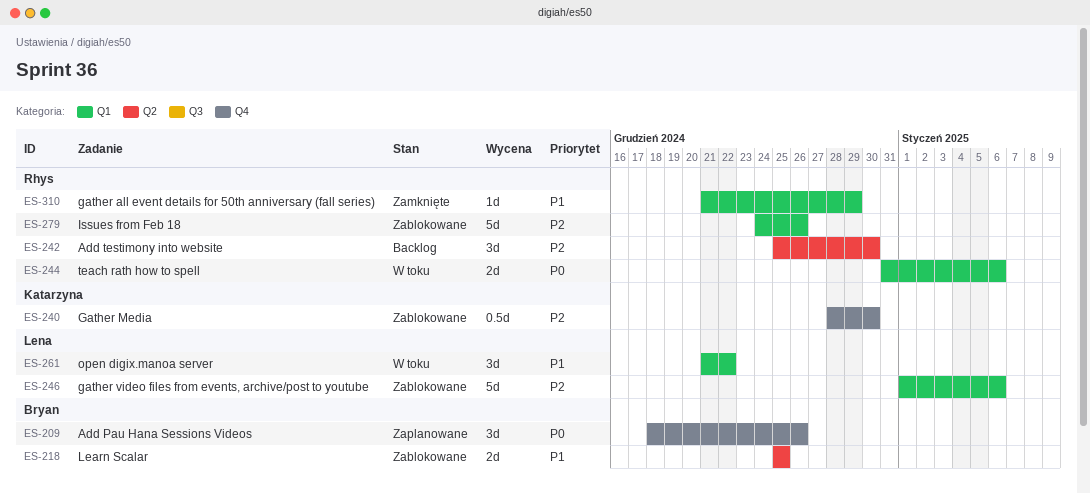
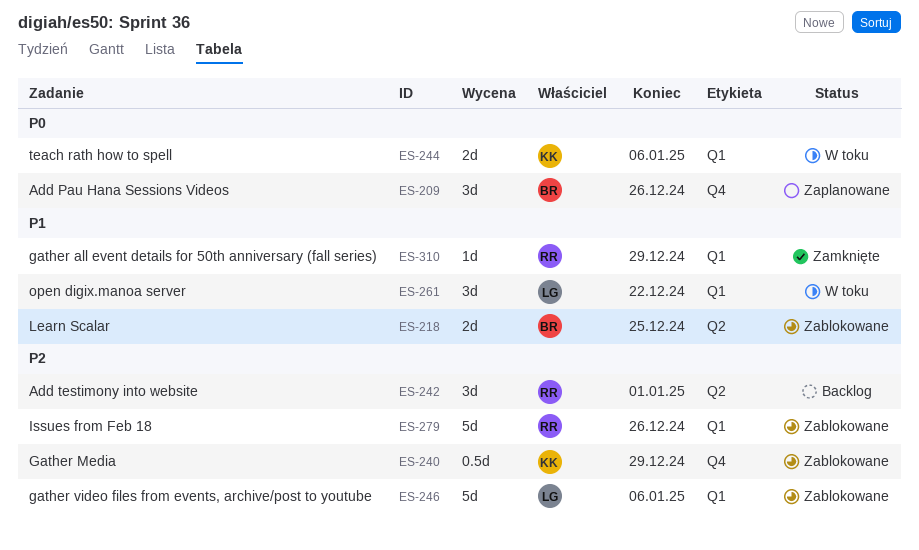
ES-240, due: Dec 30 -> Dec 29
ES-242, due: Dec 30 -> Jan 1
ES-244, owner: Rhys -> Katarzyna

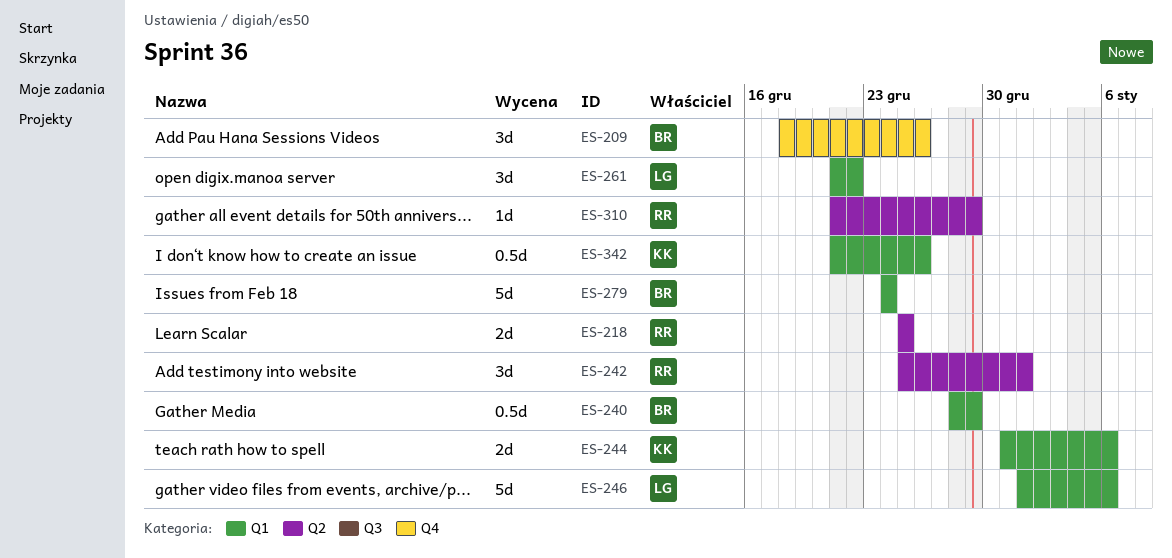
ES-218, owner: BR -> RR
ES-240, owner: KK -> BR
ES-240, label: Q4 -> Q1
ES-279, owner: RR -> BR
ES-279, due: Dec 26 -> Dec 24
ES-310, label: Q1 -> Q2
ES-342: none -> present

